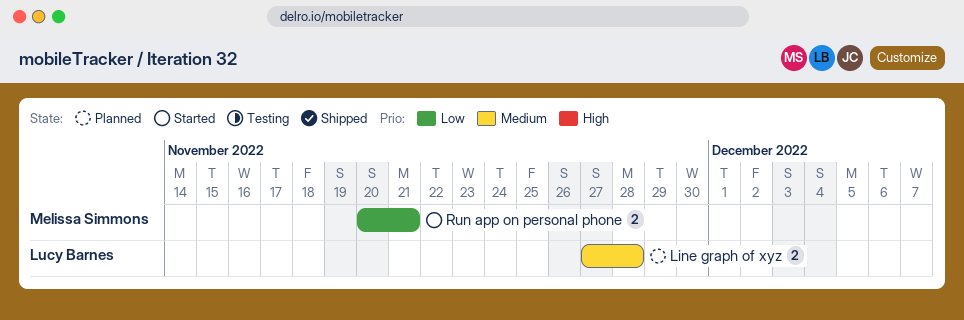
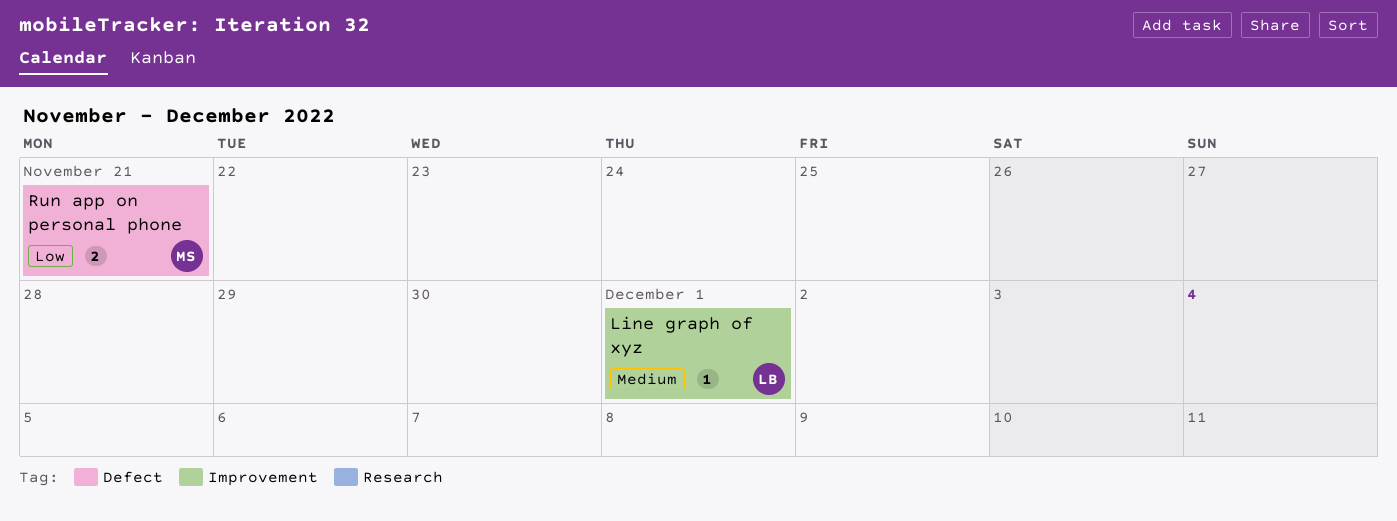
Line graph of xyz, estimate: 2 -> 1
Line graph of xyz, due: Nov 28 -> Dec 1

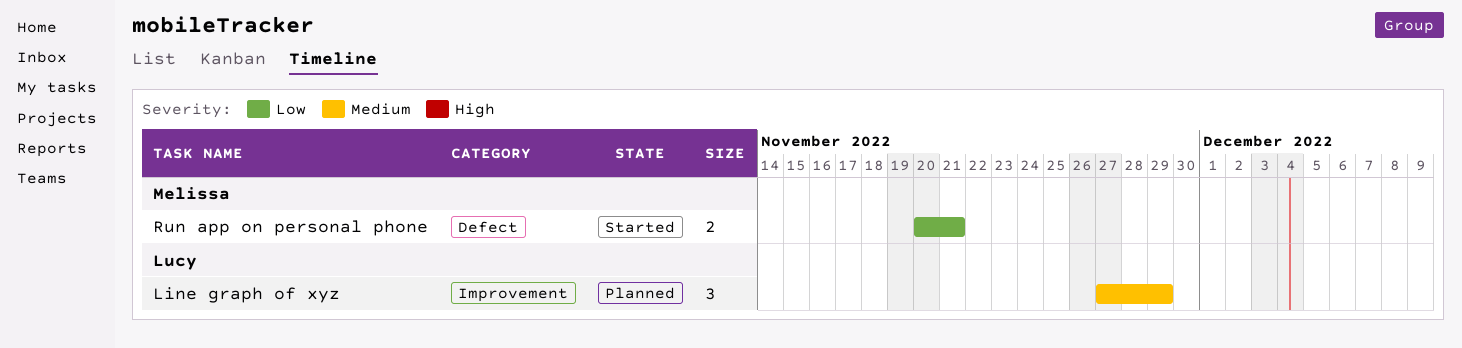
Line graph of xyz, estimate: 1 -> 3
Line graph of xyz, due: Dec 1 -> Nov 29

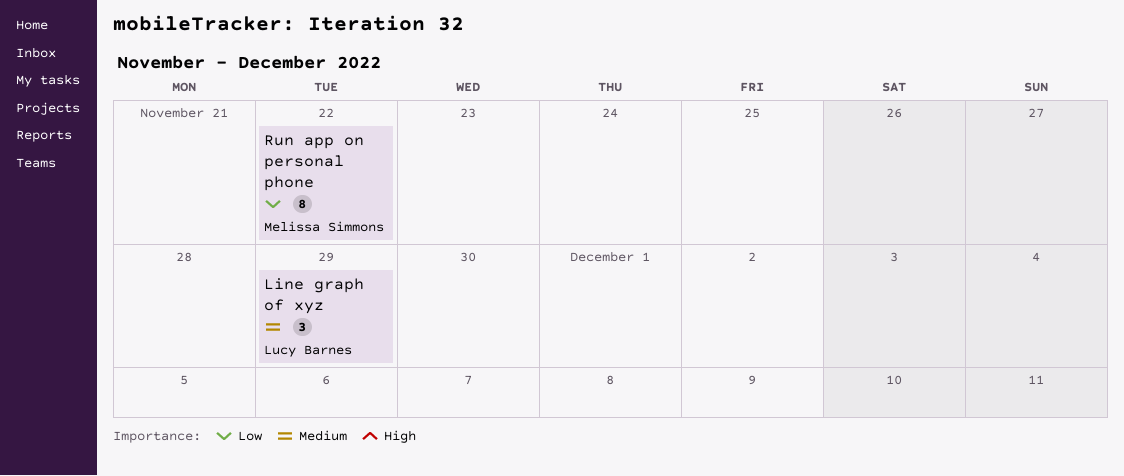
Run app on personal phone, estimate: 2 -> 8
Run app on personal phone, due: Nov 21 -> Nov 22

